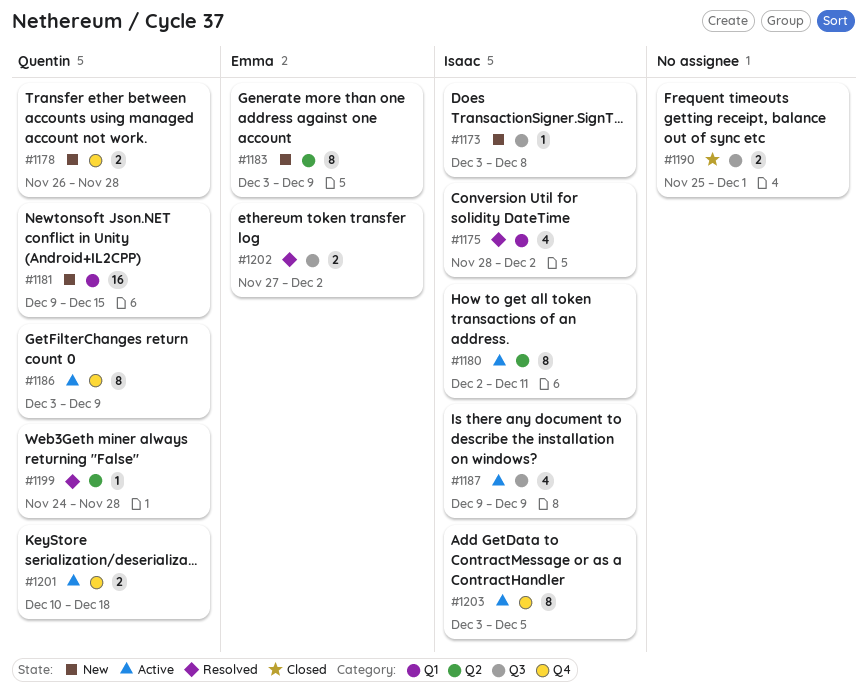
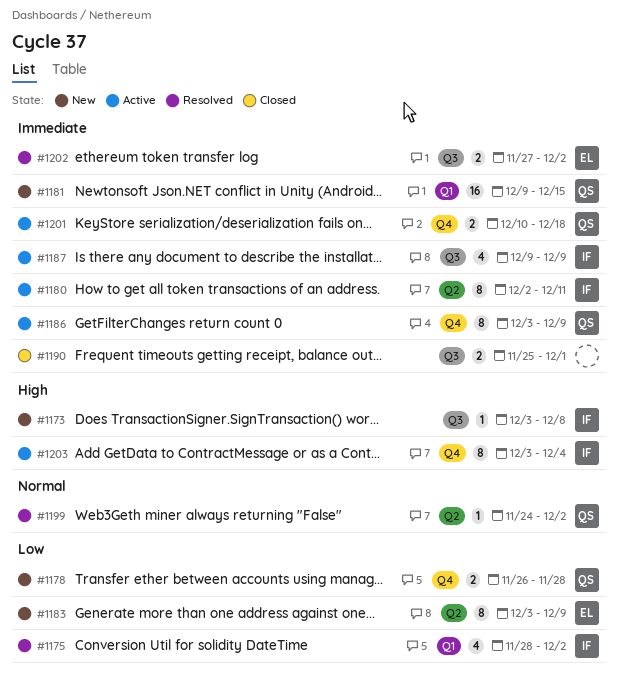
#1199, due: Nov 28 -> Dec 2
#1203, due: Dec 5 -> Dec 4

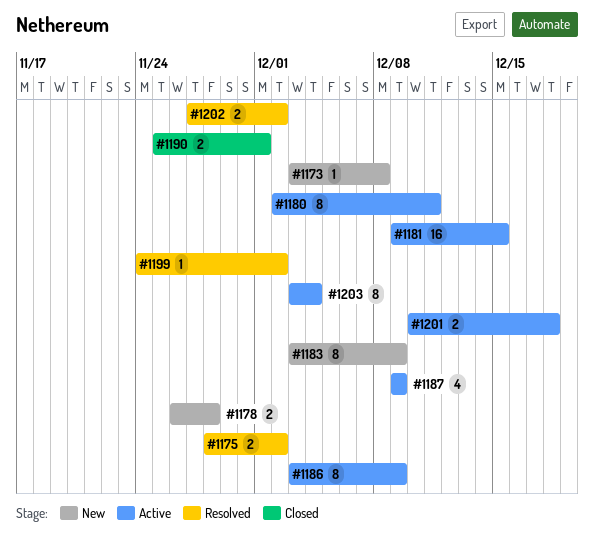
#1175, estimate: 4 -> 2
#1181, status: New -> Active

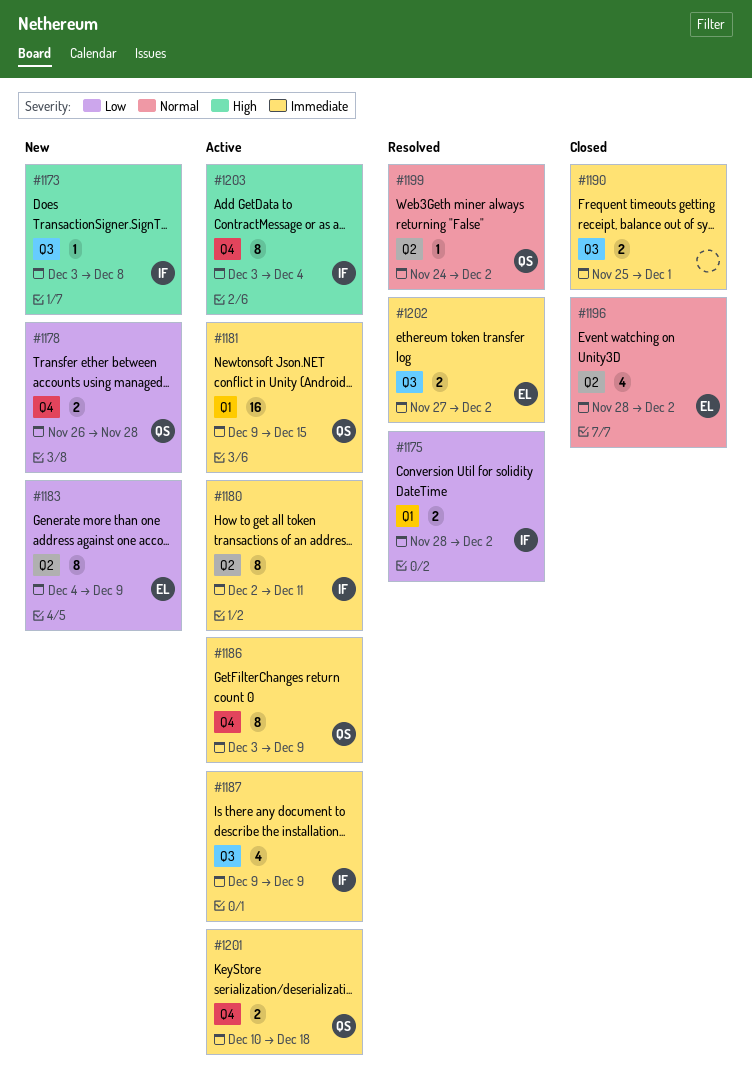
#1183, start: Dec 3 -> Dec 4
#1196: none -> present

